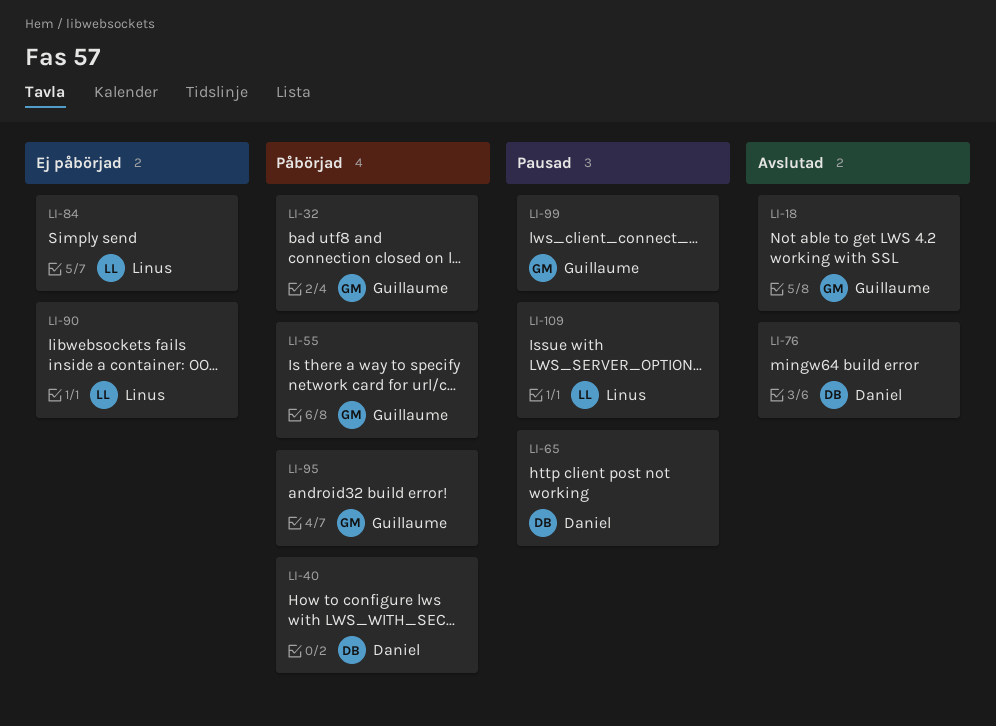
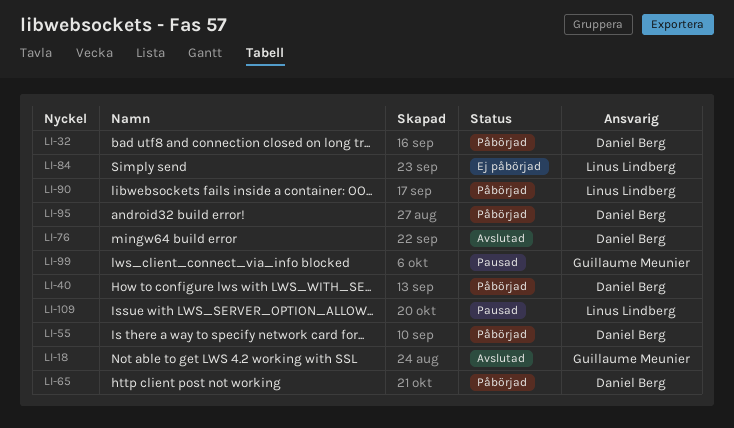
LI-32, owner: Guillaume Meunier -> Daniel Berg
LI-55, owner: Guillaume Meunier -> Daniel Berg
LI-65, status: Pausad -> Påbörjad
LI-90, status: Ej påbörjad -> Påbörjad
LI-95, owner: Guillaume Meunier -> Daniel Berg

